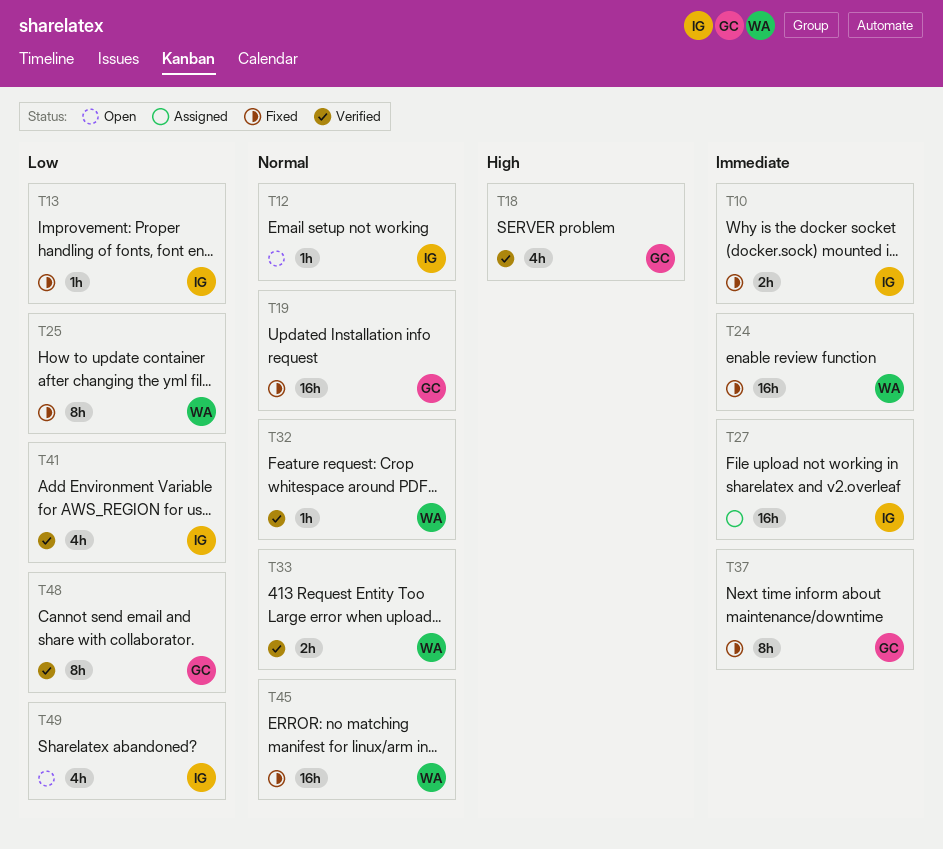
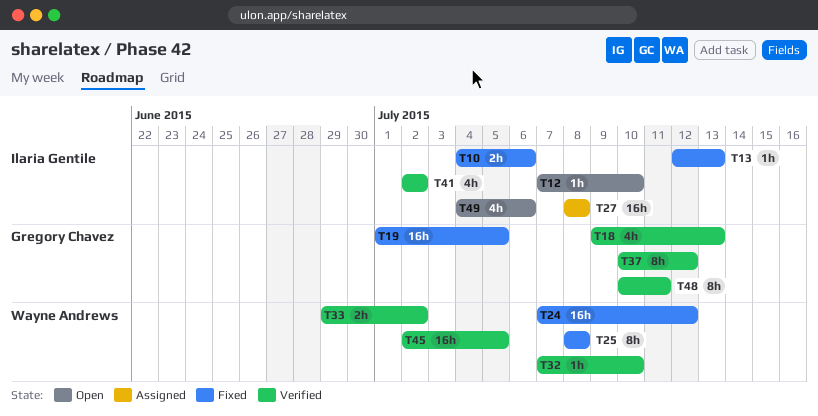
T37, status: Fixed -> Verified
T45, status: Fixed -> Verified

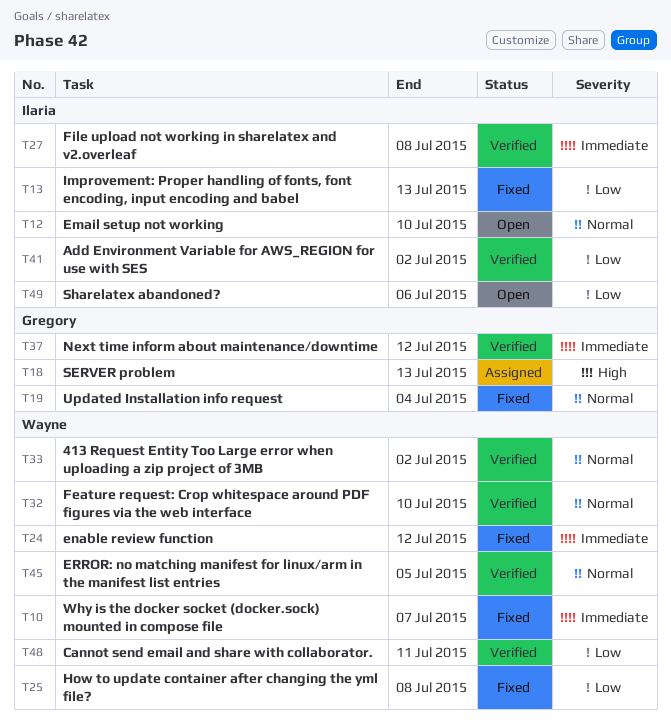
T10, owner: Ilaria Gentile -> Wayne Andrews
T10, due: Jul 6 -> Jul 7
T18, status: Verified -> Assigned
T19, due: Jul 5 -> Jul 4
T27, status: Assigned -> Verified
T48, owner: Gregory Chavez -> Wayne Andrews

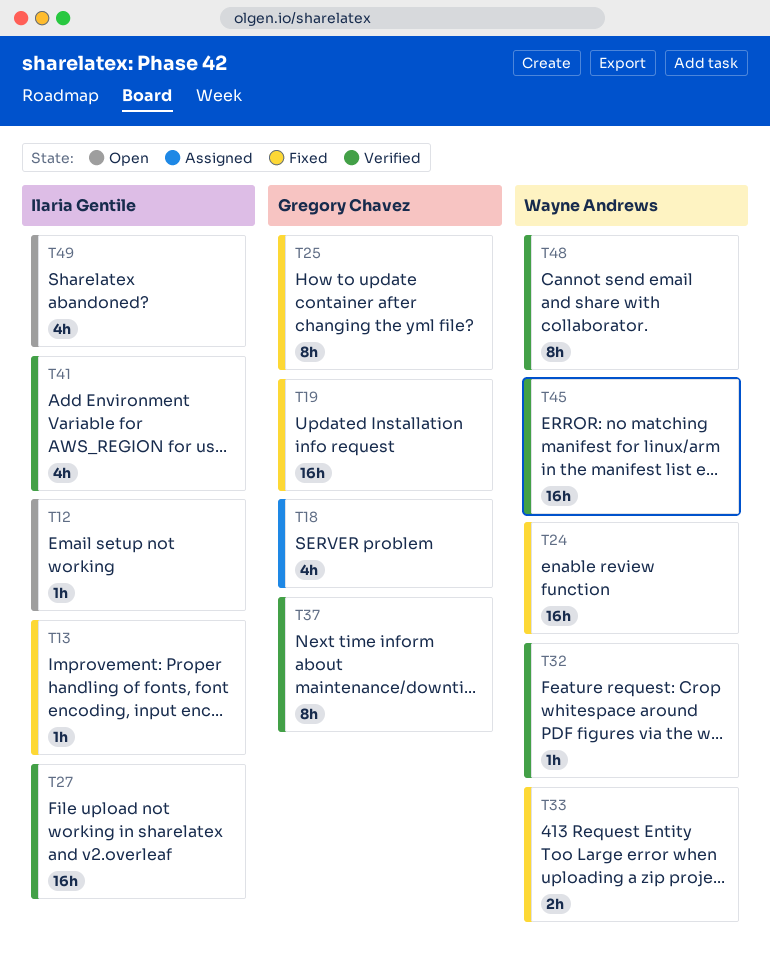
T10: present -> none
T25, owner: Wayne Andrews -> Gregory Chavez
T33, status: Verified -> Fixed

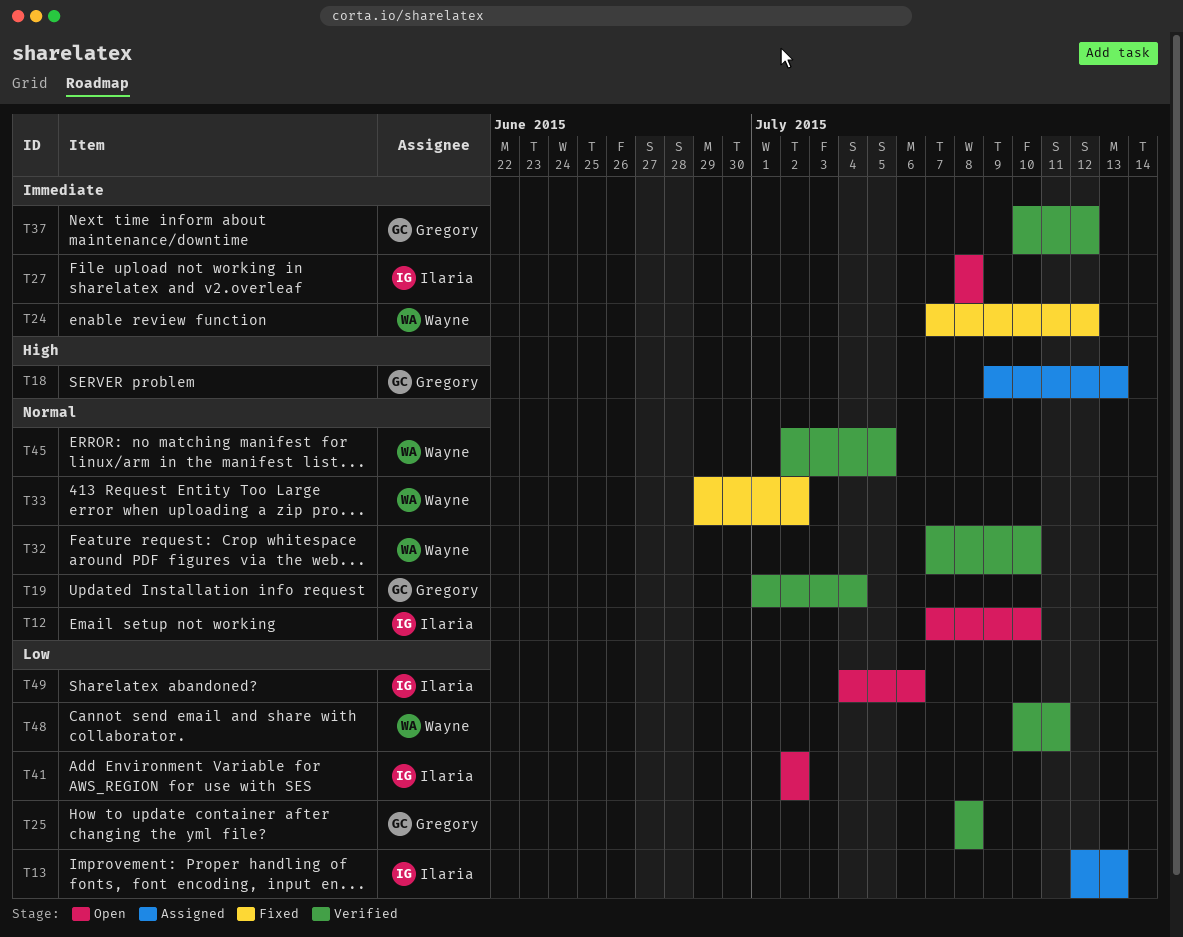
T13, status: Fixed -> Assigned
T19, status: Fixed -> Verified
T25, status: Fixed -> Verified
T27, status: Verified -> Open
T41, status: Verified -> Open

